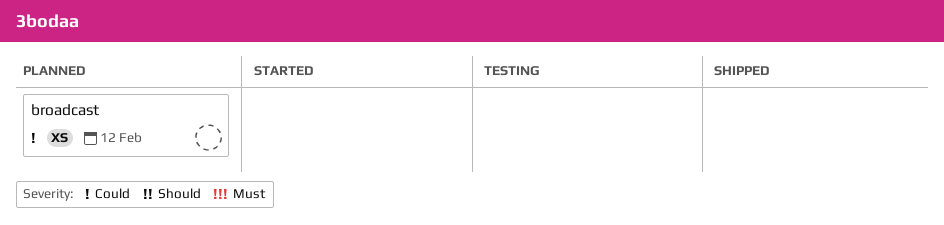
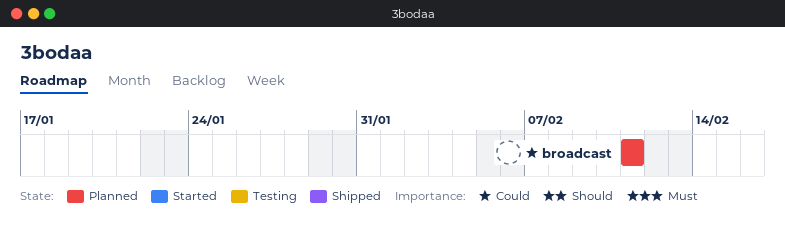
broadcast, due: Feb 12 -> Feb 11

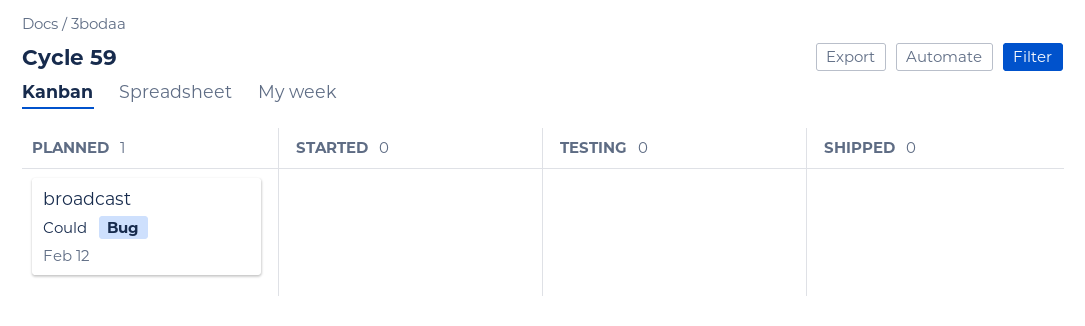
broadcast, due: Feb 11 -> Feb 12

